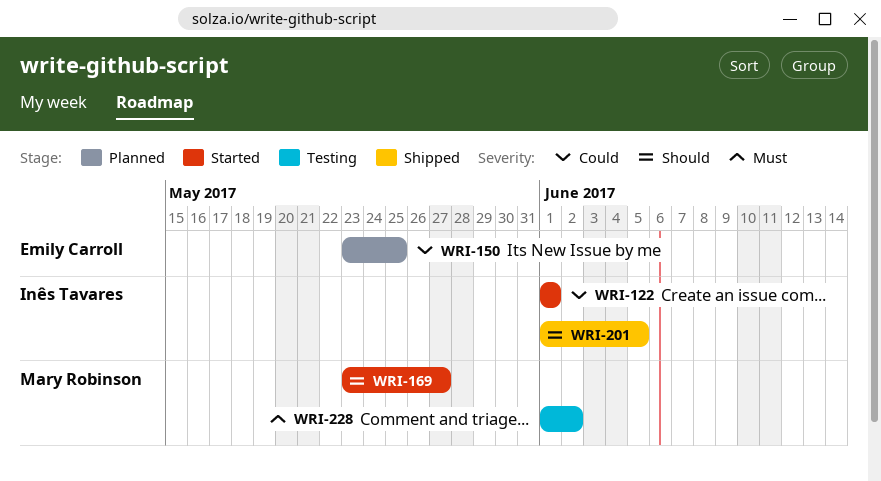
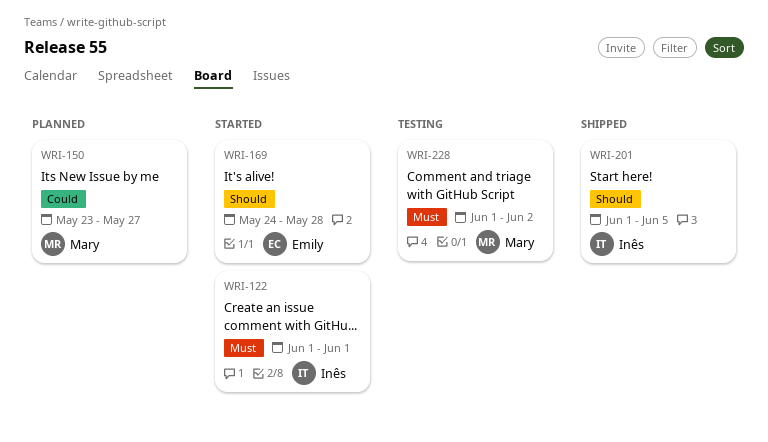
WRI-122, priority: Could -> Must
WRI-150, owner: Emily Carroll -> Mary Robinson
WRI-150, due: May 25 -> May 27
WRI-169, owner: Mary Robinson -> Emily Carroll
WRI-169, start: May 23 -> May 24
WRI-169, due: May 27 -> May 28

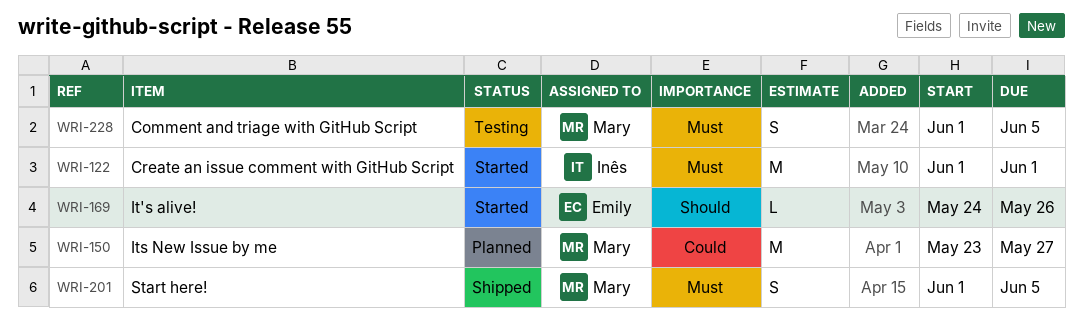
WRI-169, due: May 28 -> May 26
WRI-201, owner: Inês -> Mary
WRI-201, priority: Should -> Must
WRI-228, due: Jun 2 -> Jun 5

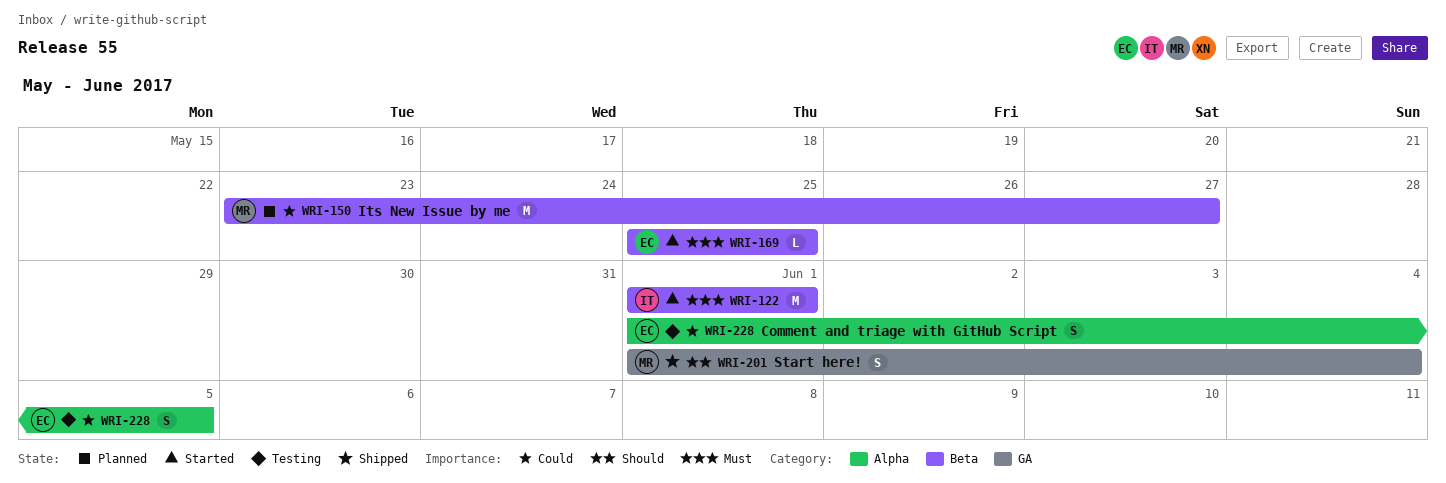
WRI-169, priority: Should -> Must
WRI-169, start: May 24 -> May 25
WRI-169, due: May 26 -> May 25
WRI-201, priority: Must -> Should
WRI-201, due: Jun 5 -> Jun 4
WRI-228, owner: Mary -> Emily
WRI-228, priority: Must -> Could

